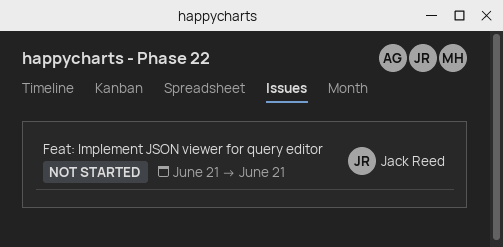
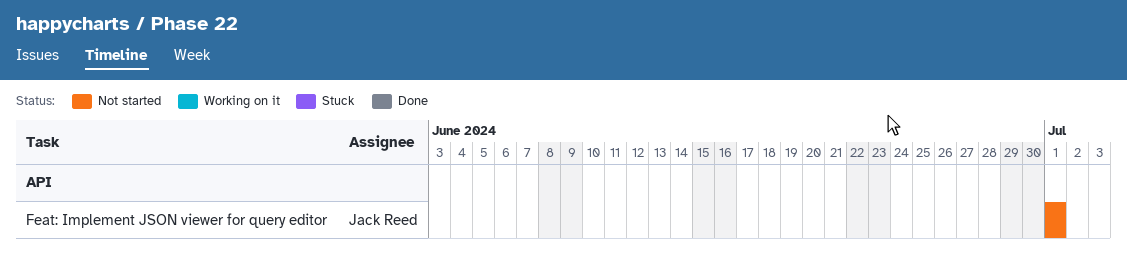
Feat: Implement JSON viewer for query editor, start: Jun 21 -> Jul 1
Feat: Implement JSON viewer for query editor, due: Jun 21 -> Jul 1

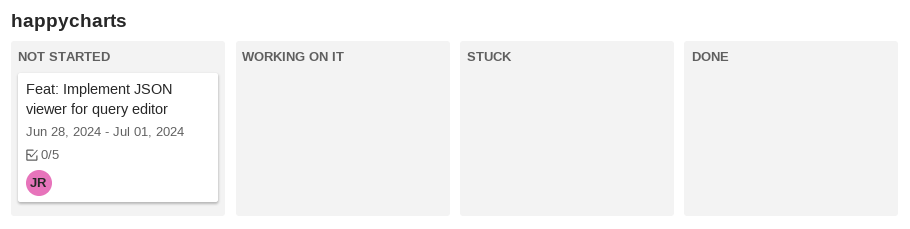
Feat: Implement JSON viewer for query editor, start: Jul 1 -> Jun 28

